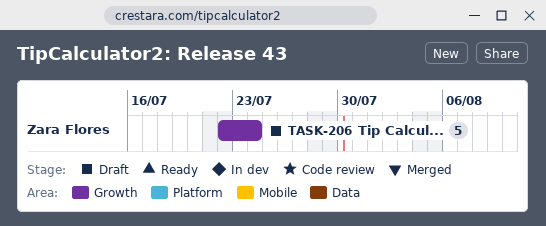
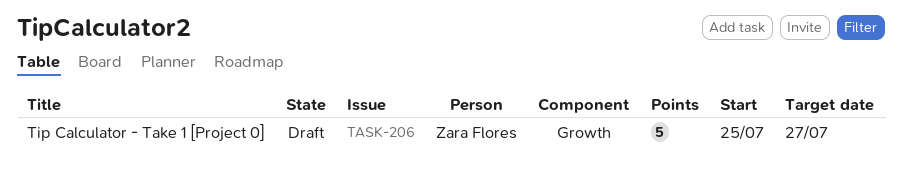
TASK-206, start: Jul 22 -> Jul 25
TASK-206, due: Jul 24 -> Jul 27

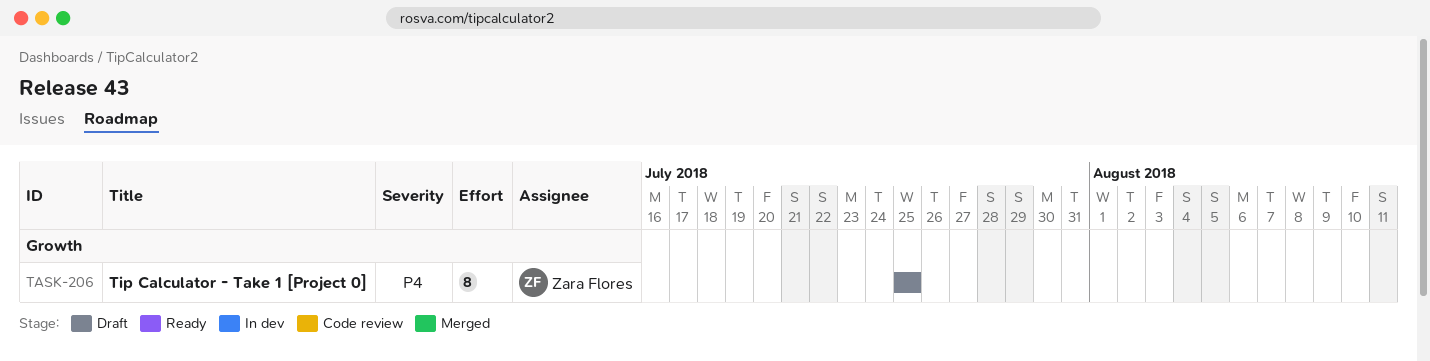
TASK-206, estimate: 5 -> 8
TASK-206, due: Jul 27 -> Jul 25

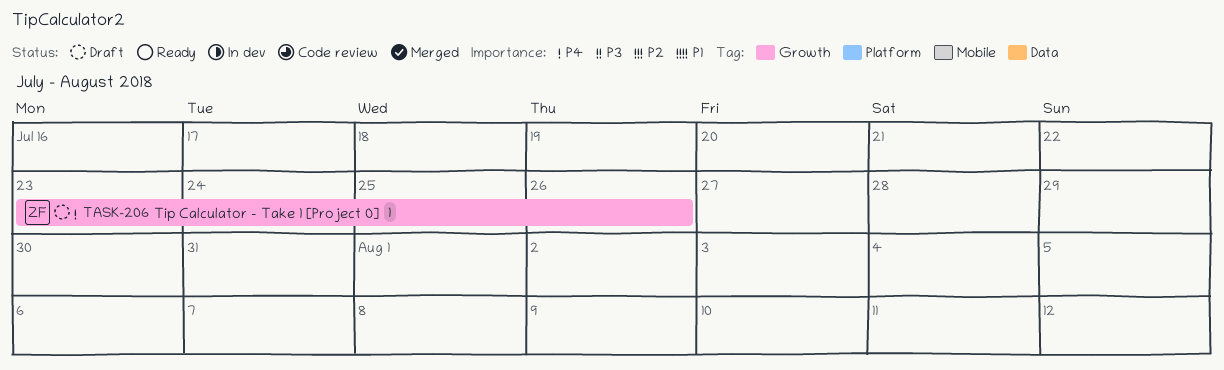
TASK-206, estimate: 8 -> 1
TASK-206, start: Jul 25 -> Jul 23
TASK-206, due: Jul 25 -> Jul 26

